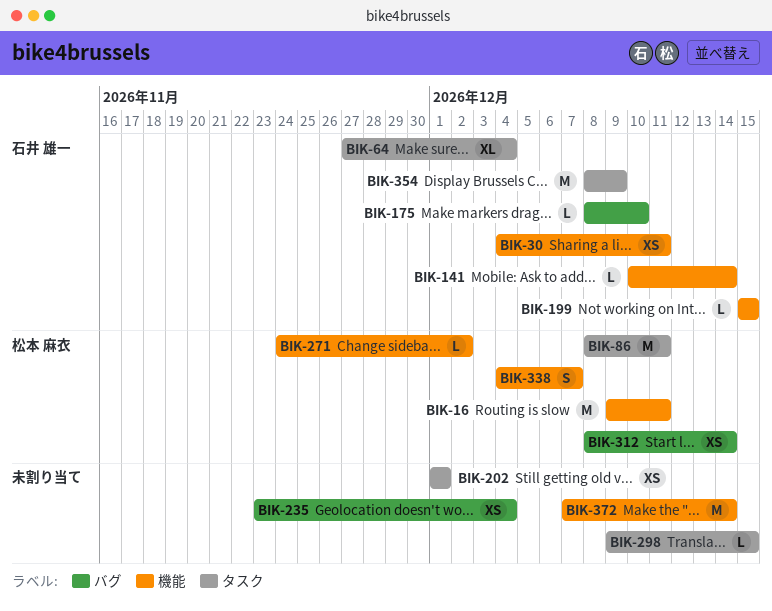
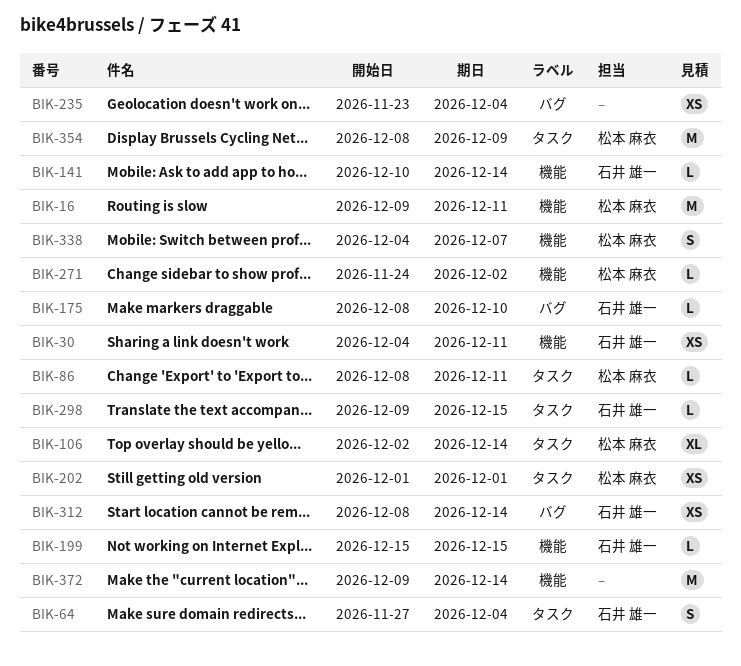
BIK-64, estimate: XL -> S
BIK-86, estimate: M -> L
BIK-106: none -> present
BIK-202, owner: none -> 松本 麻衣
BIK-298, owner: none -> 石井 雄一
BIK-312, owner: 松本 麻衣 -> 石井 雄一
BIK-354, owner: 石井 雄一 -> 松本 麻衣
BIK-372, start: Dec 7 -> Dec 9

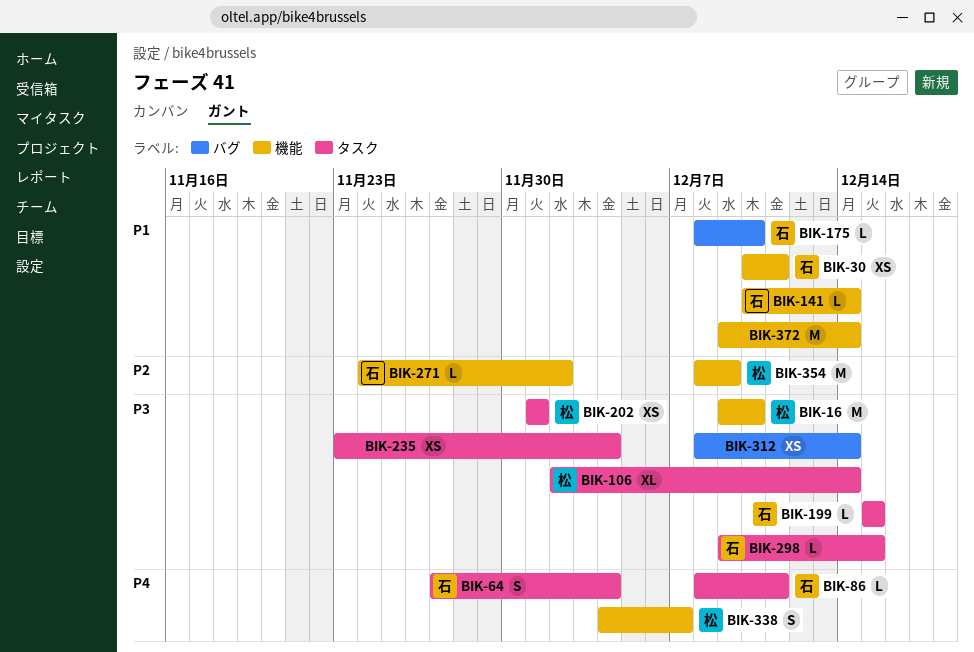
BIK-16, due: Dec 11 -> Dec 10
BIK-30, start: Dec 4 -> Dec 10
BIK-86, owner: 松本 麻衣 -> 石井 雄一
BIK-199, label: 機能 -> タスク
BIK-235, label: バグ -> タスク
BIK-271, owner: 松本 麻衣 -> 石井 雄一
BIK-312, owner: 石井 雄一 -> none
BIK-354, label: タスク -> 機能

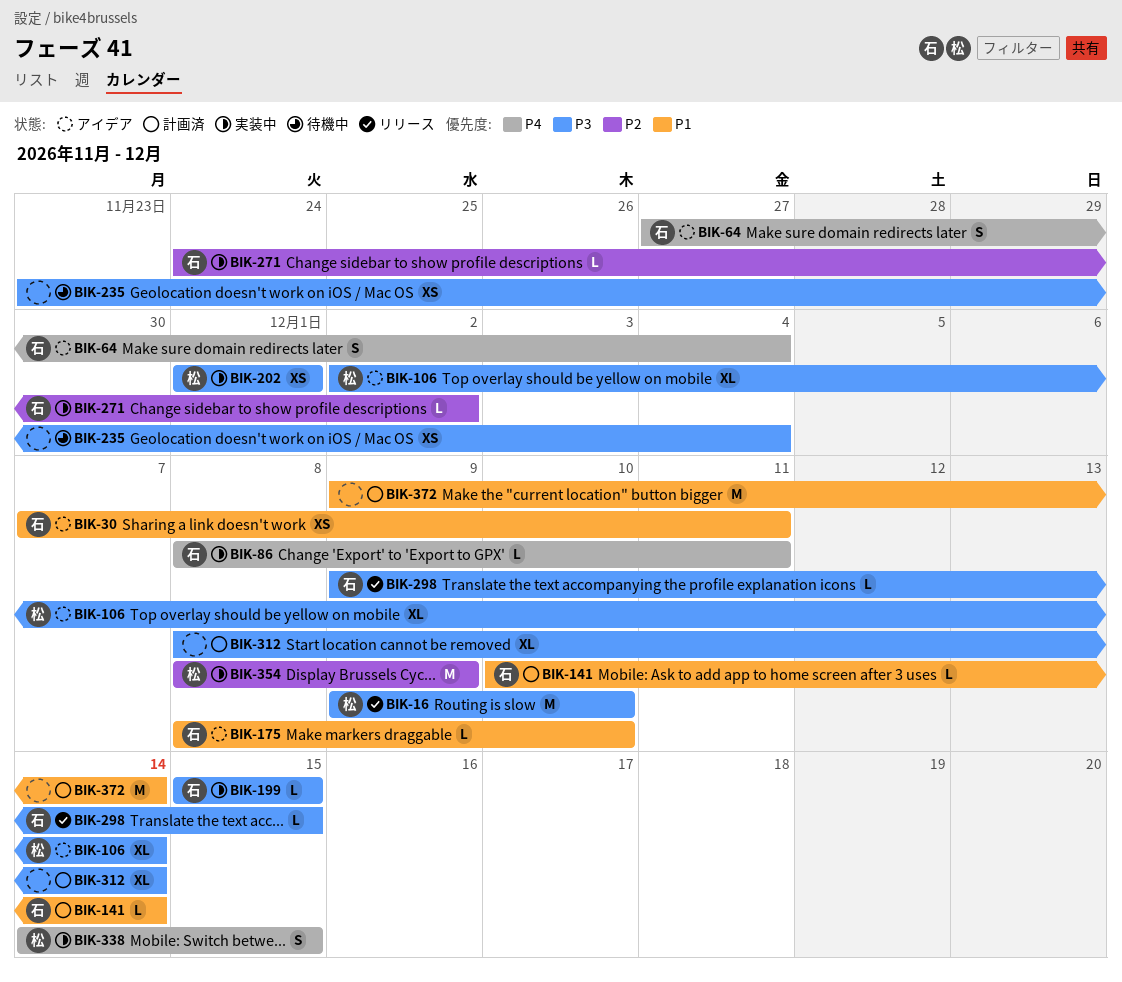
BIK-30, start: Dec 10 -> Dec 7
BIK-312, estimate: XS -> XL
BIK-338, start: Dec 4 -> Dec 14
BIK-338, due: Dec 7 -> Dec 15

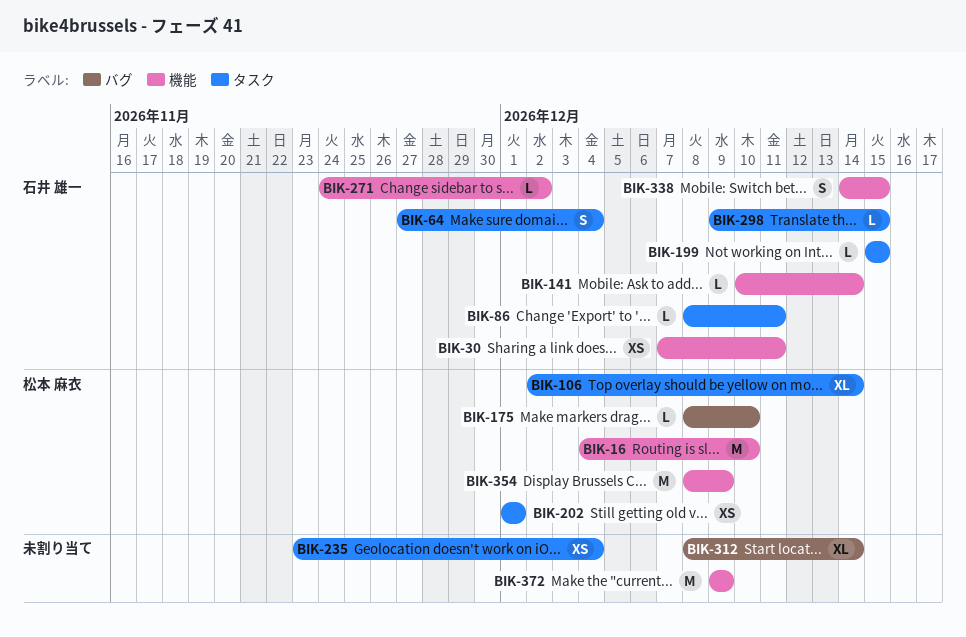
BIK-16, start: Dec 9 -> Dec 4
BIK-175, owner: 石井 雄一 -> 松本 麻衣
BIK-338, owner: 松本 麻衣 -> 石井 雄一
BIK-372, due: Dec 14 -> Dec 9

